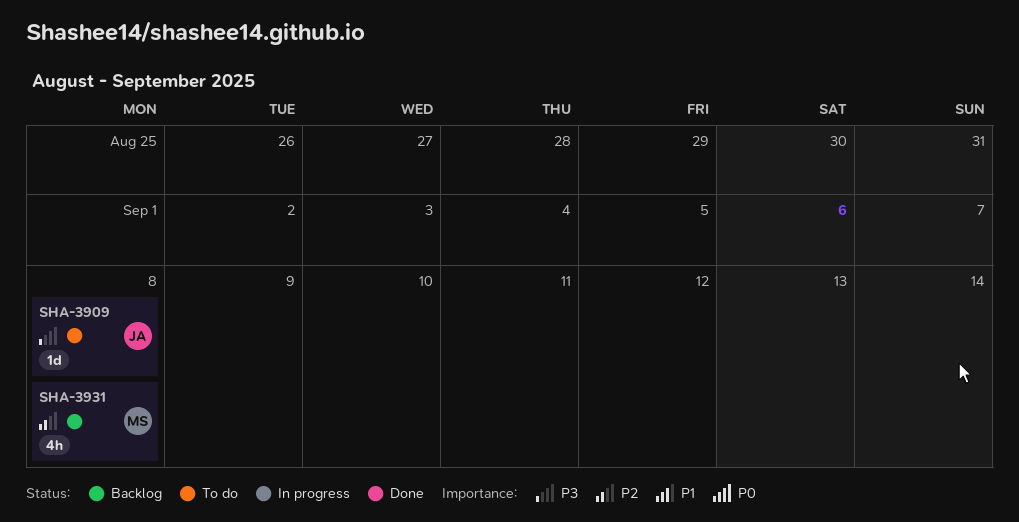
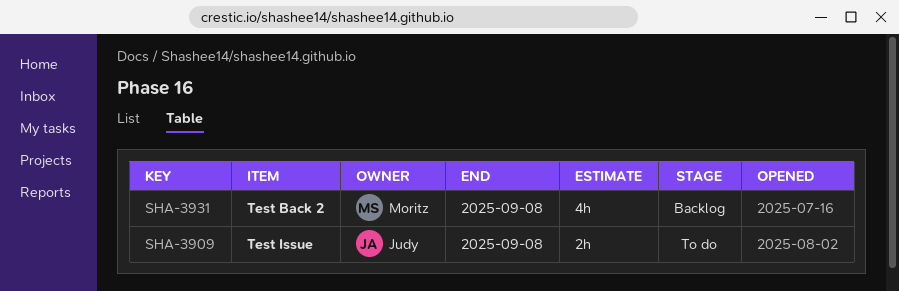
SHA-3909, estimate: 1d -> 2h

